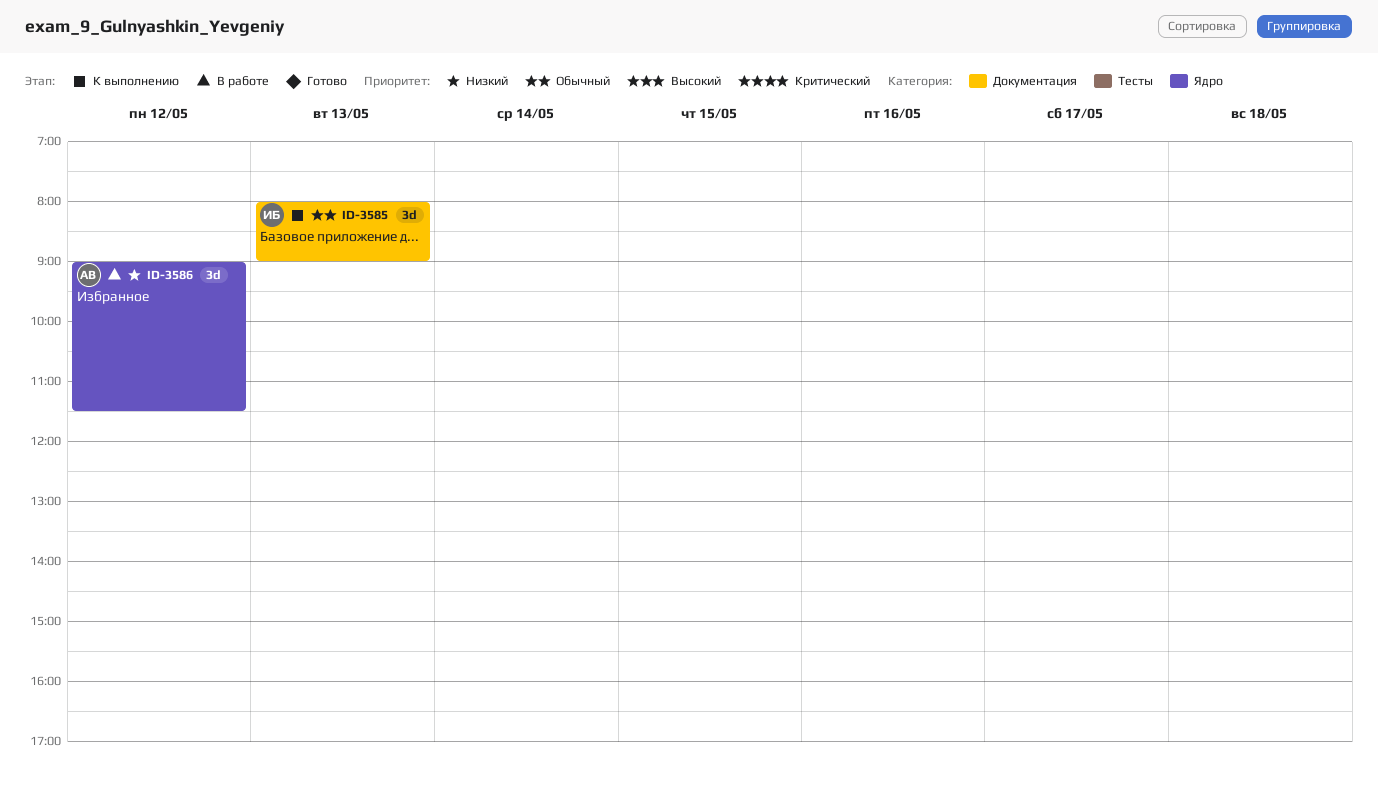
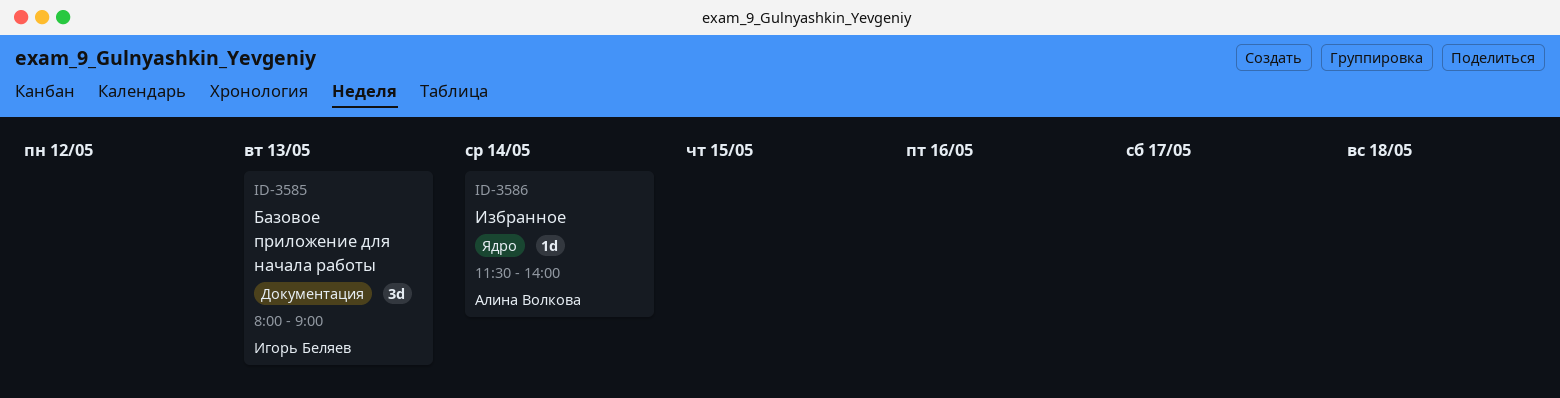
ID-3586, estimate: 3d -> 1d
ID-3586, day: May 12 -> May 14
ID-3586, begins: 09:00 -> 11:30
ID-3586, ends: 11:30 -> 14:00

